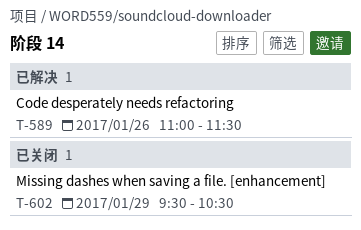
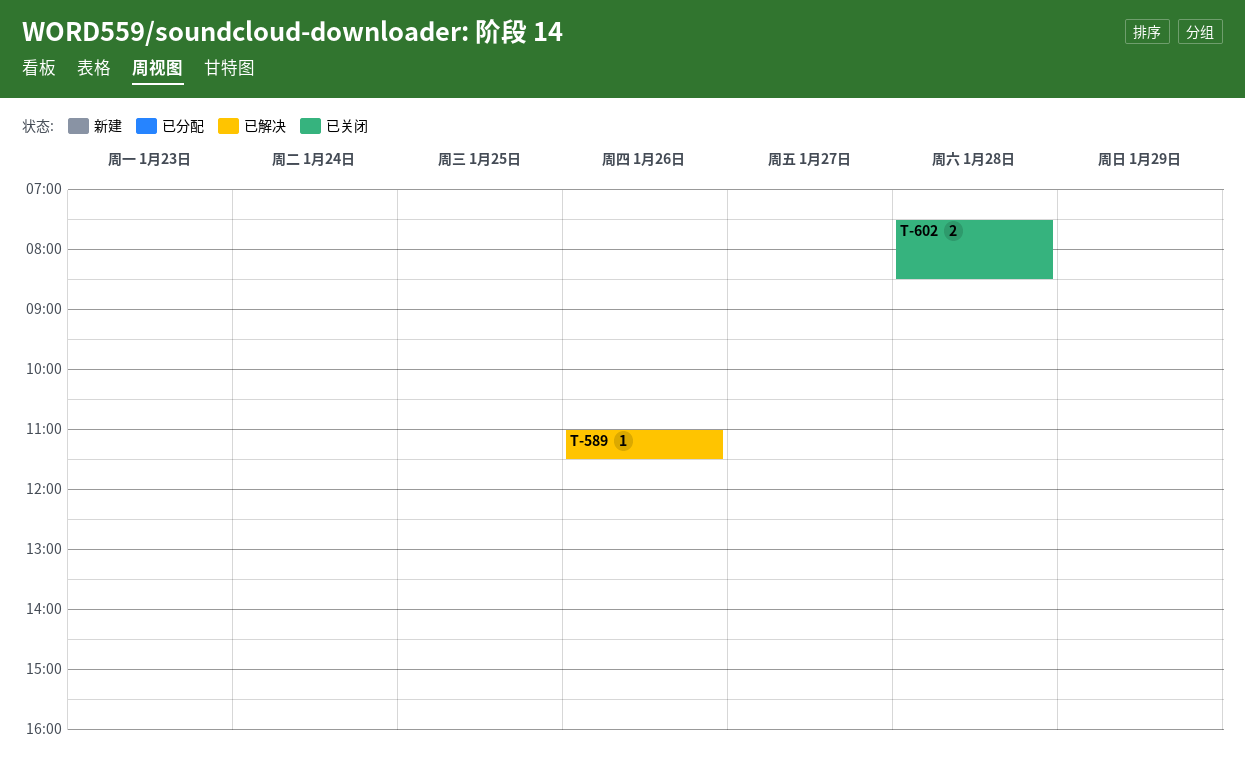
T-602, day: Jan 29 -> Jan 28
T-602, begins: 09:30 -> 07:30
T-602, ends: 10:30 -> 08:30

